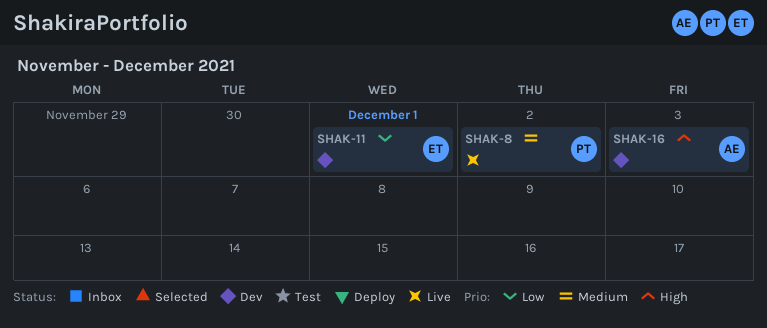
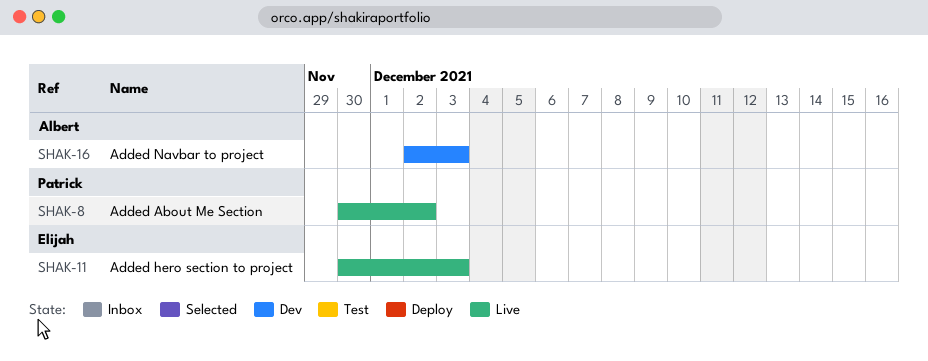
SHAK-11, status: Dev -> Live
SHAK-11, due: Dec 1 -> Dec 3

